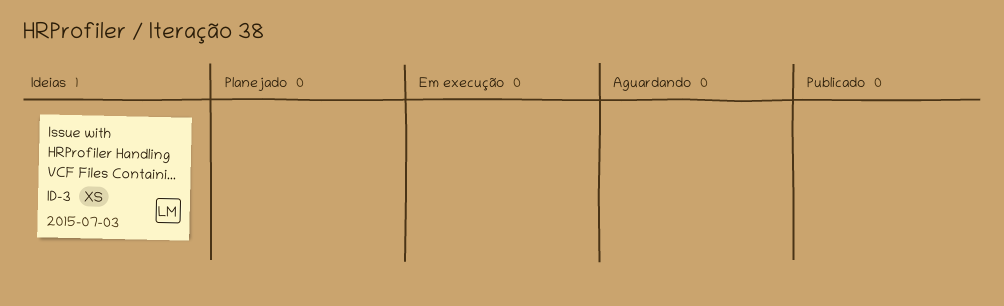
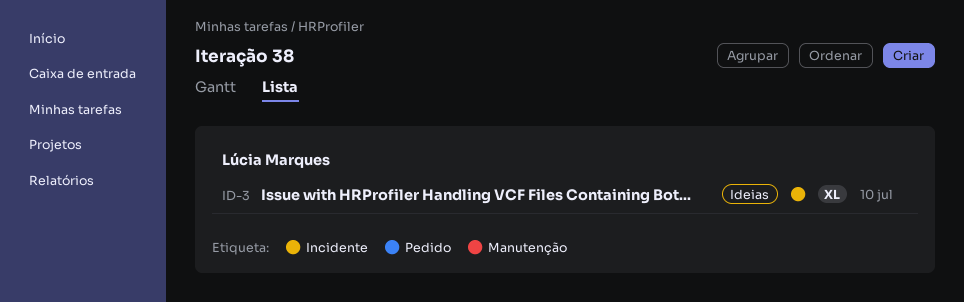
ID-3, estimate: XS -> XL
ID-3, due: Jul 3 -> Jul 10

